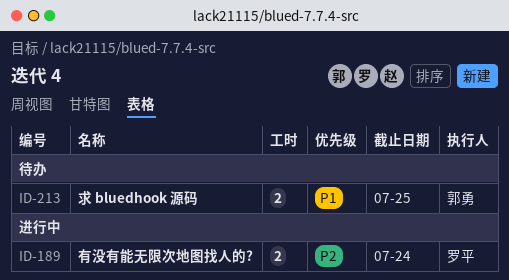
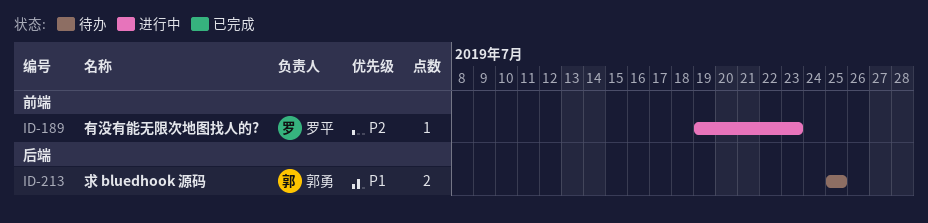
ID-189, estimate: 2 -> 1
ID-189, due: Jul 24 -> Jul 23

